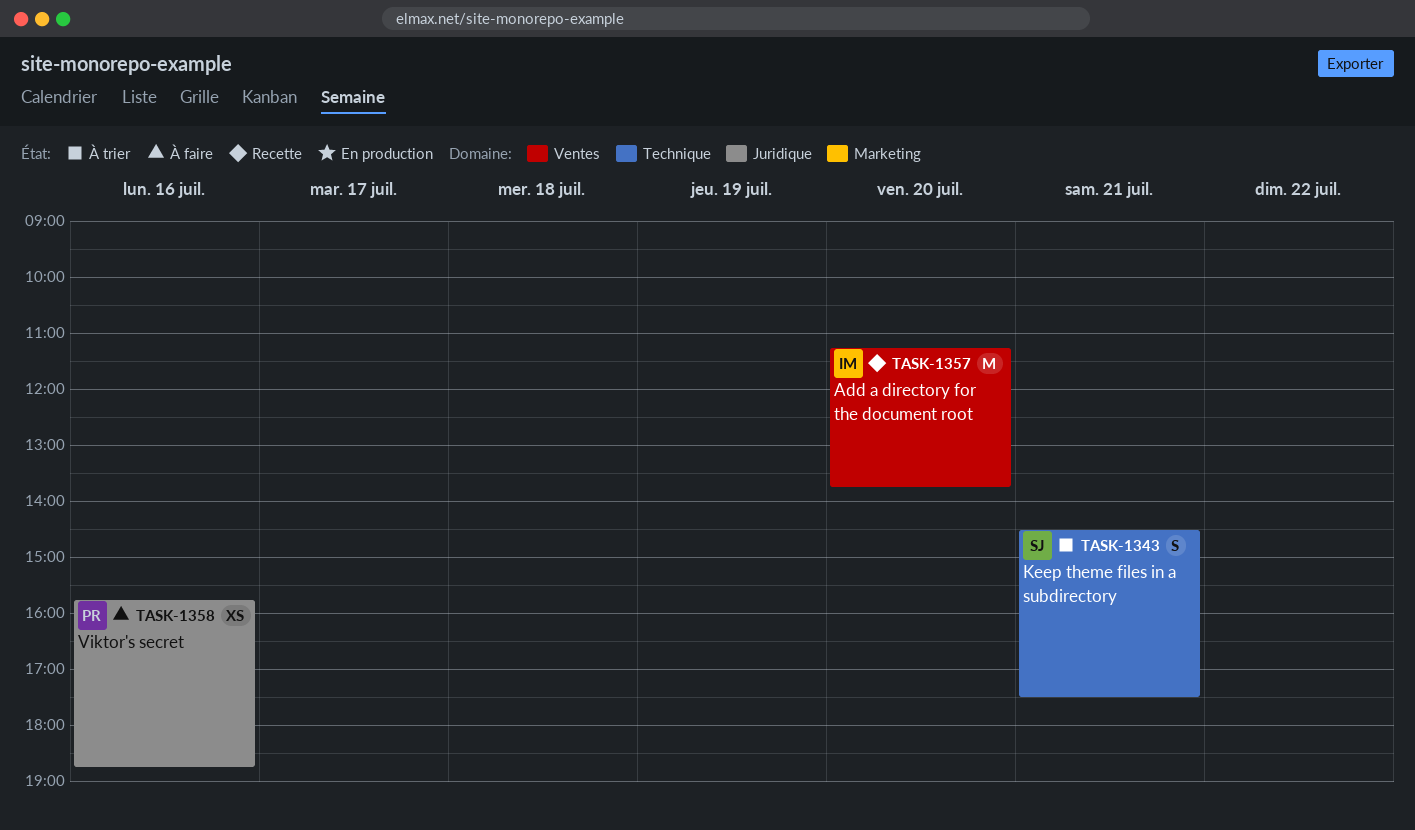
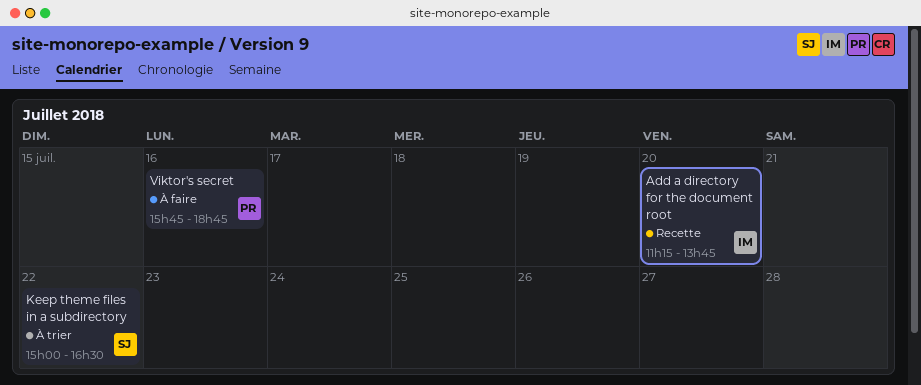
Keep theme files in a subdirectory, day: Jul 21 -> Jul 22
Keep theme files in a subdirectory, begins: 14:30 -> 15:00
Keep theme files in a subdirectory, ends: 17:30 -> 16:30

